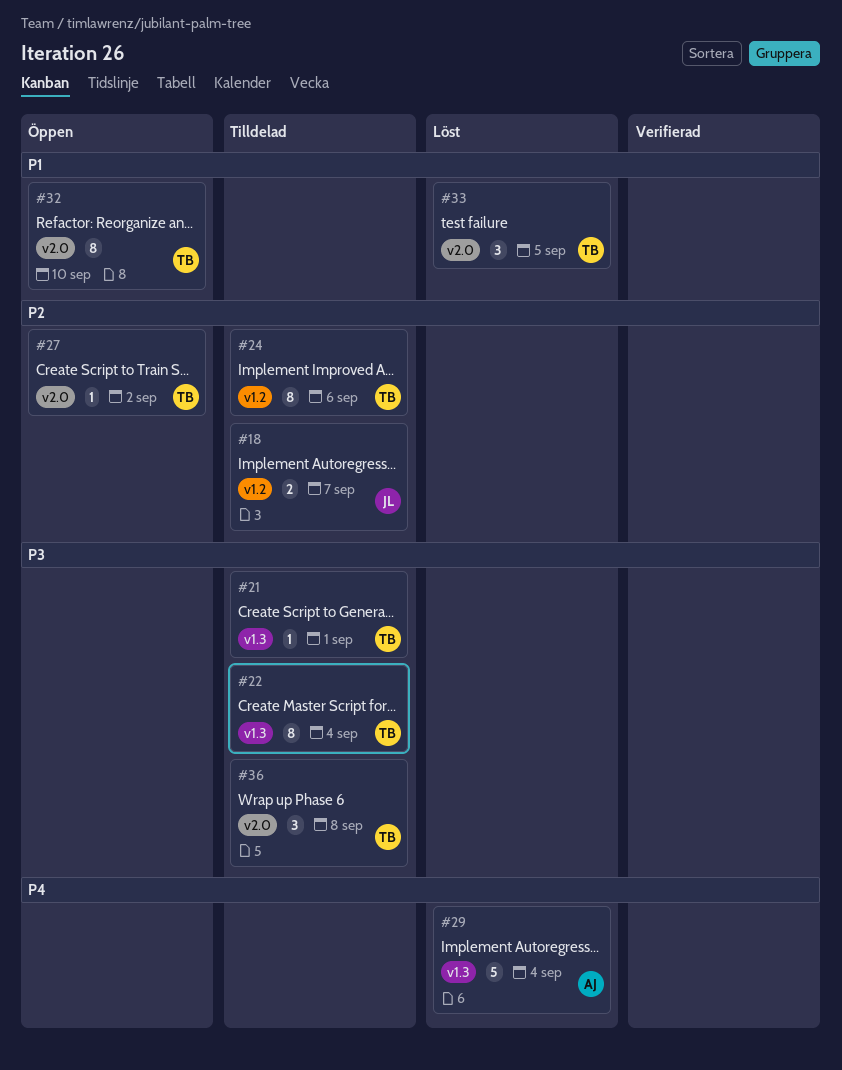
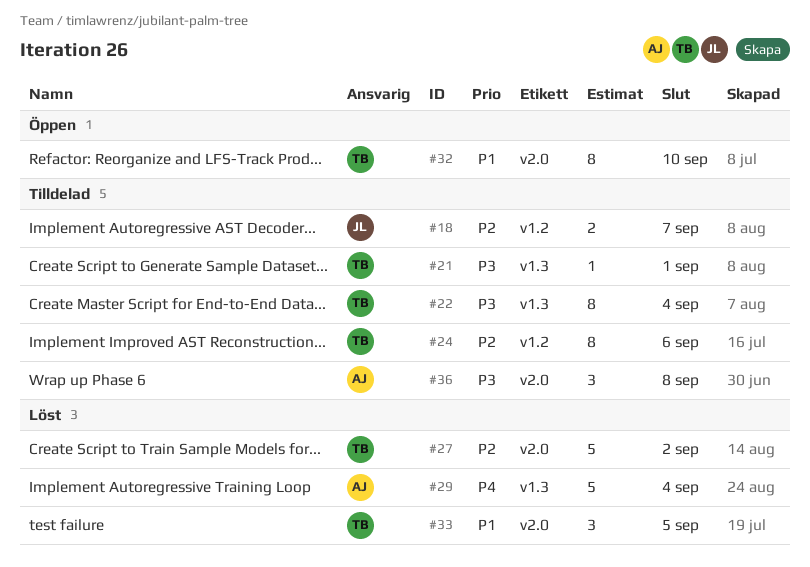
#27, status: Öppen -> Löst
#27, estimate: 1 -> 5
#36, owner: TB -> AJ

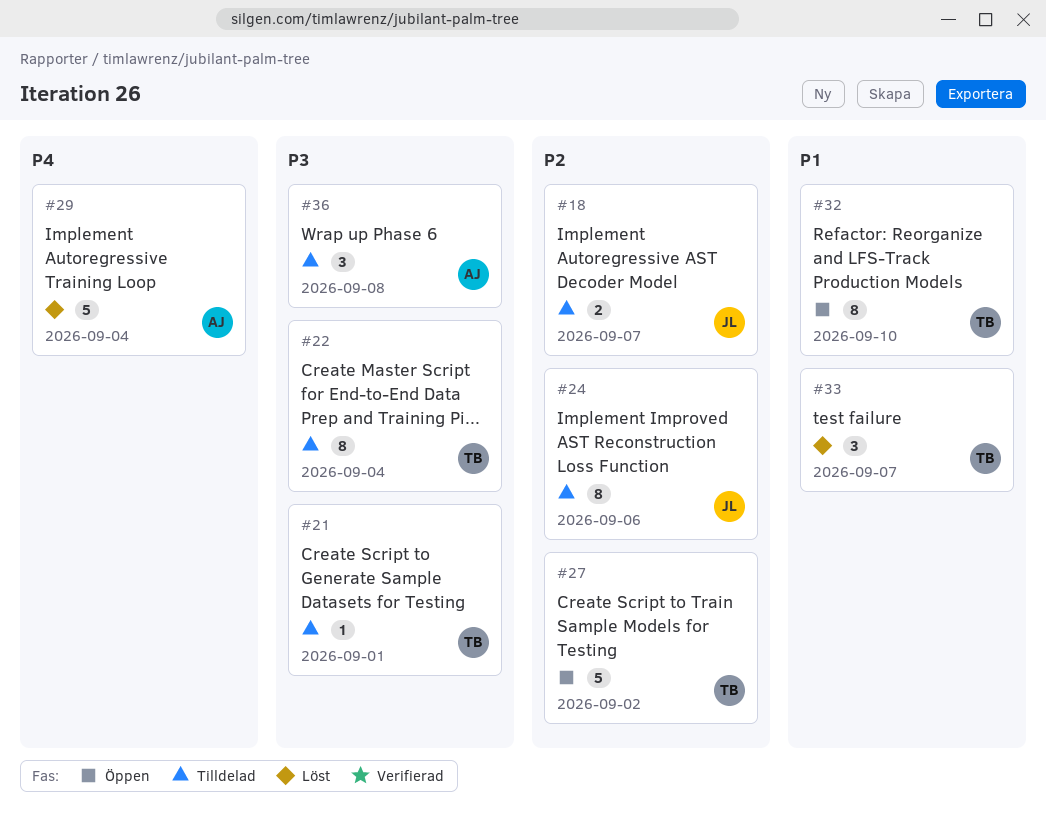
#24, owner: TB -> JL
#27, status: Löst -> Öppen
#33, due: Sep 5 -> Sep 7

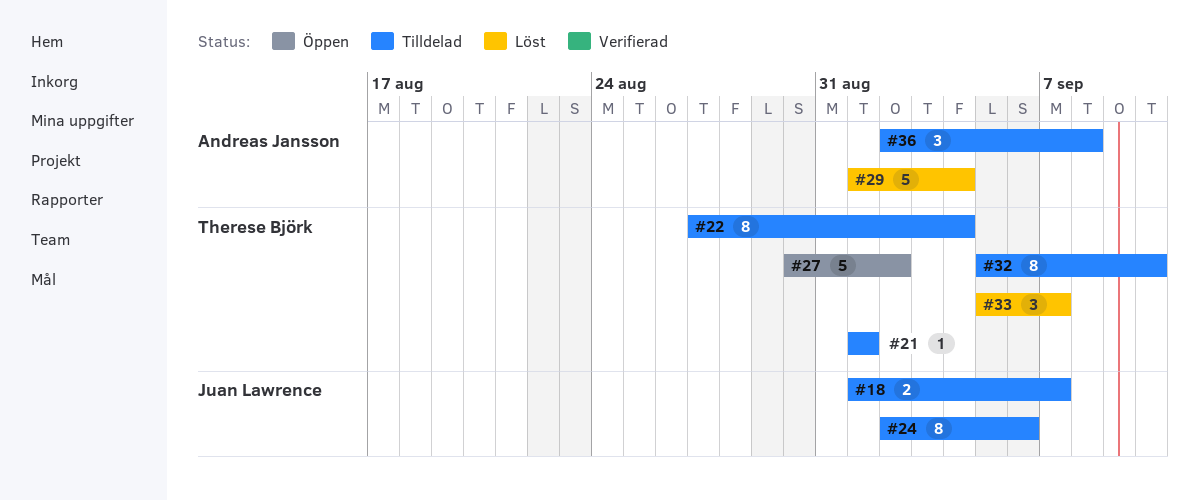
#32, status: Öppen -> Tilldelad

